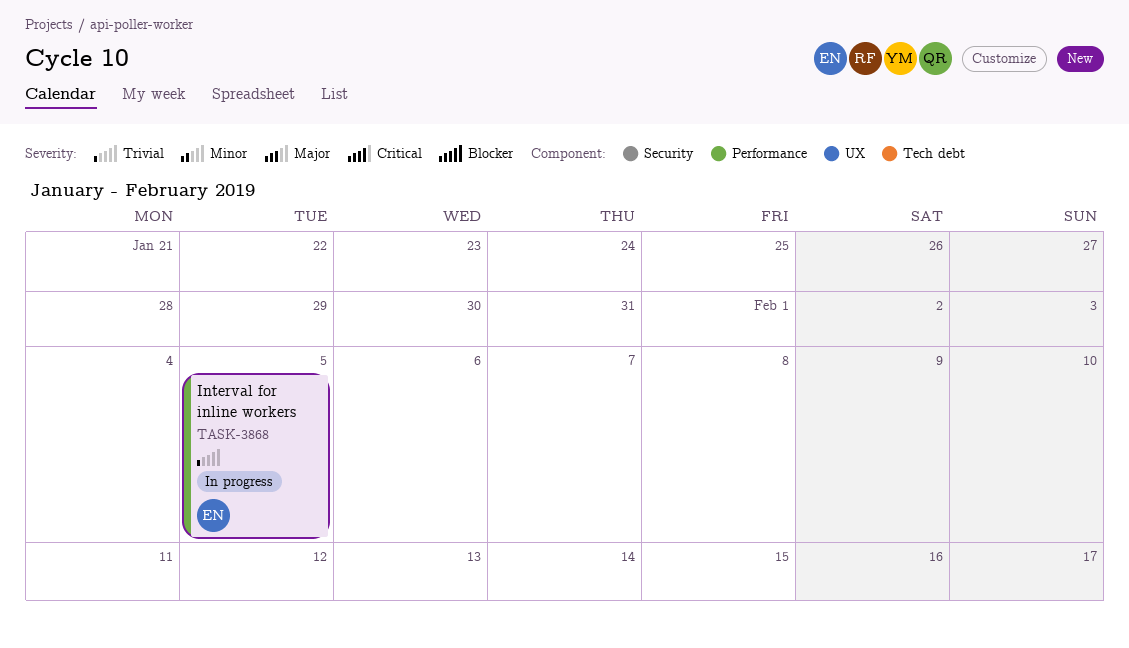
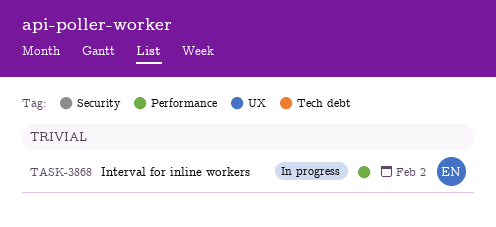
TASK-3868, due: Feb 5 -> Feb 2

